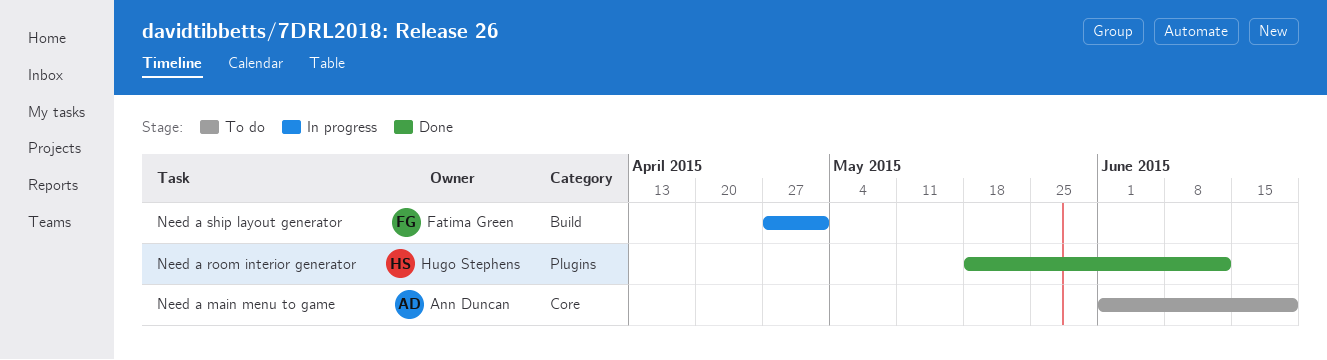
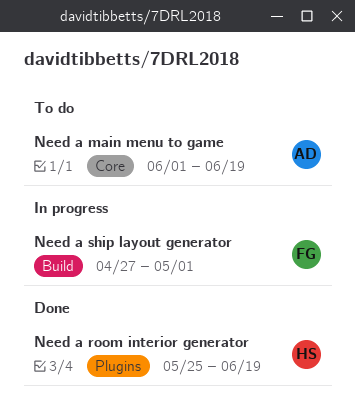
Need a room interior generator, start: May 18 -> May 25
Need a room interior generator, due: Jun 12 -> Jun 19

